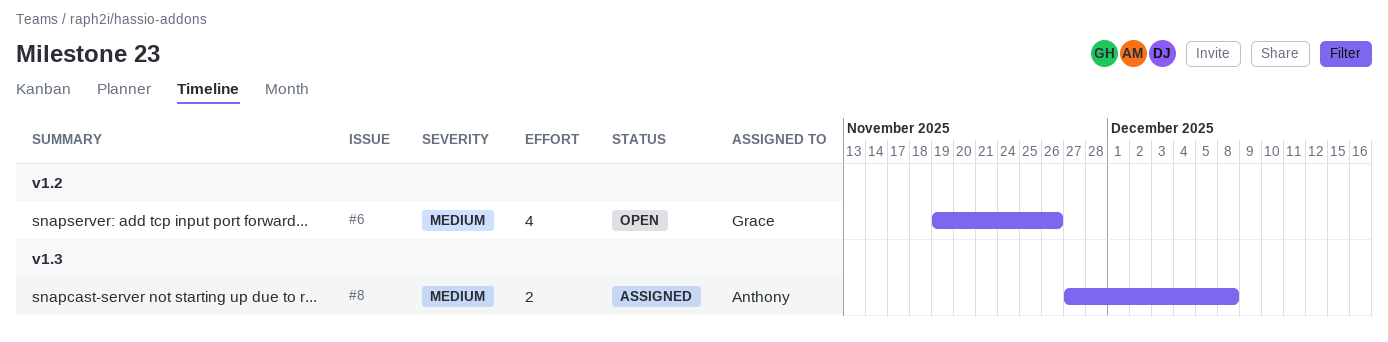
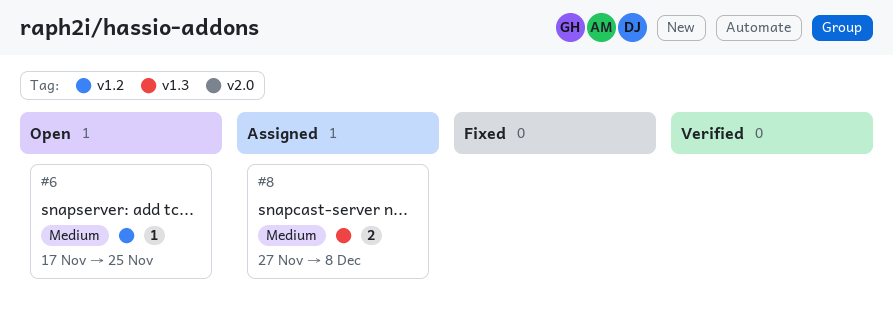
#6, estimate: 4 -> 1
#6, start: Nov 19 -> Nov 17
#6, due: Nov 26 -> Nov 25

